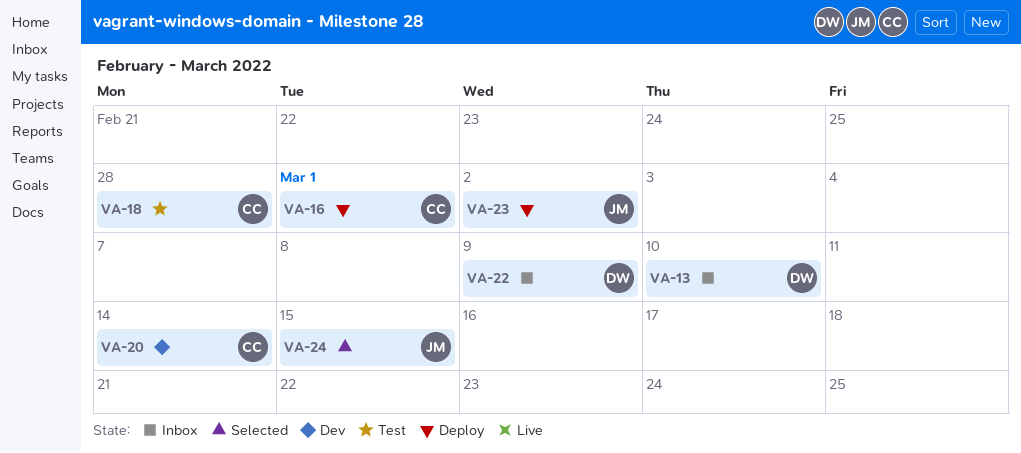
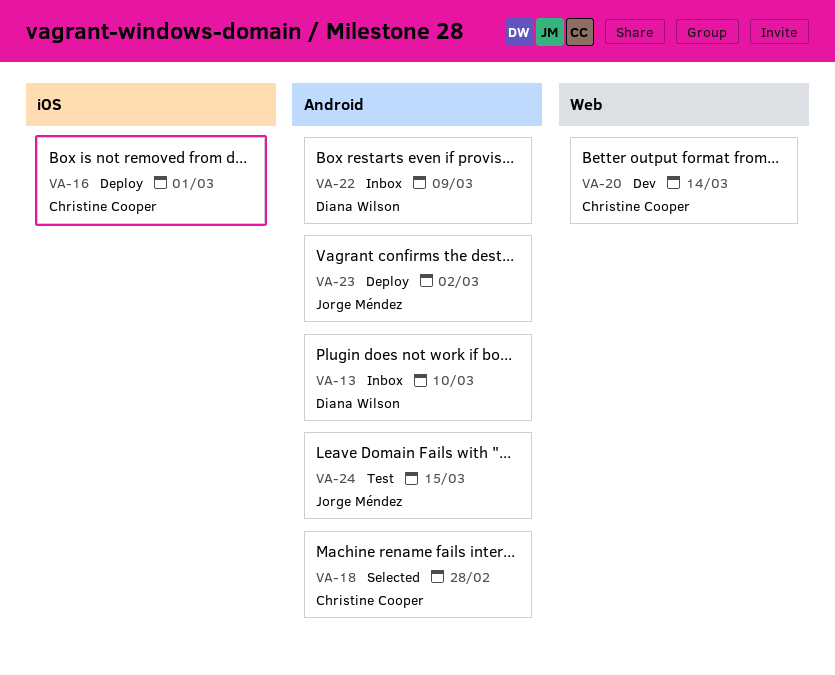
VA-18, status: Test -> Selected
VA-24, status: Selected -> Test

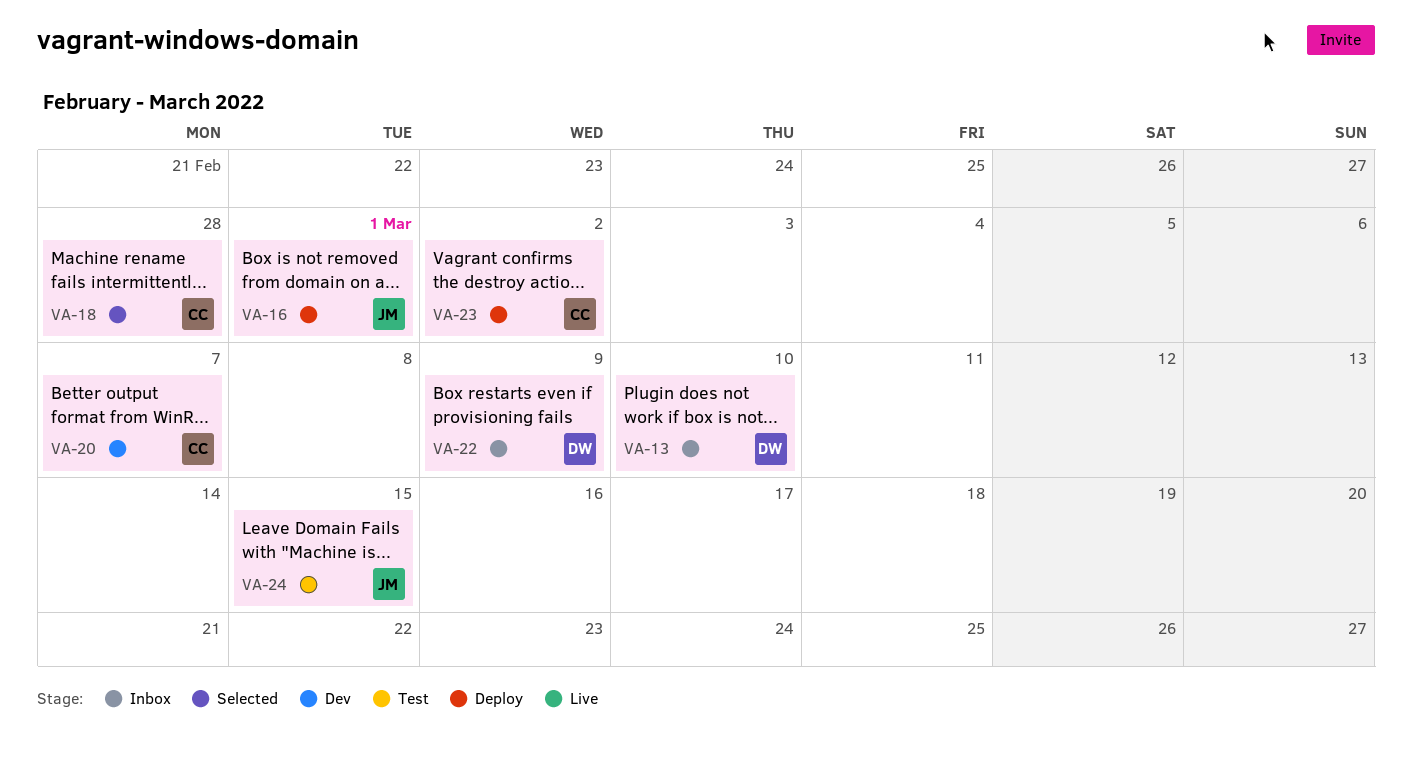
VA-16, owner: Christine Cooper -> Jorge Méndez
VA-20, due: Mar 14 -> Mar 7
VA-23, owner: Jorge Méndez -> Christine Cooper

